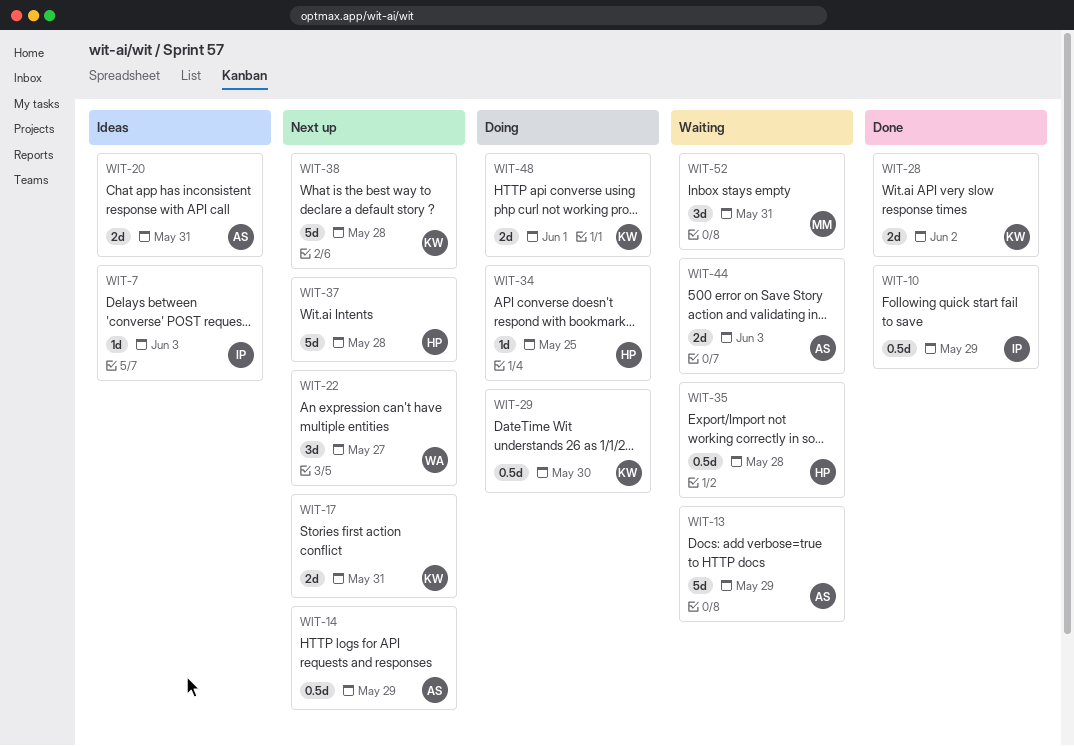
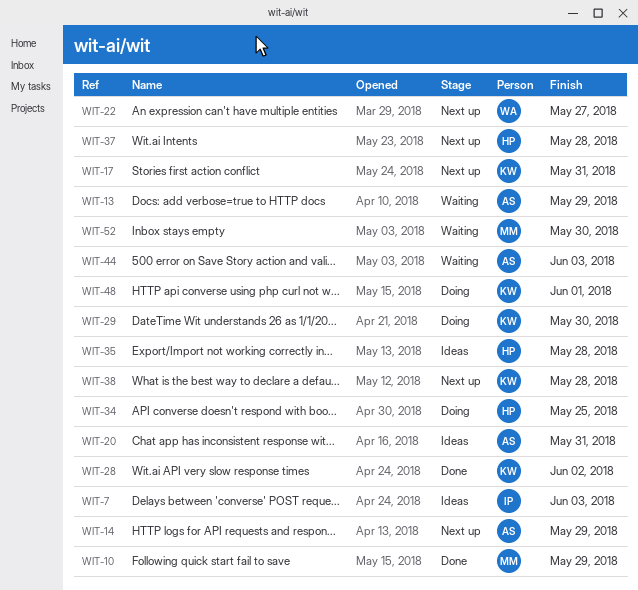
WIT-10, owner: IP -> MM
WIT-35, status: Waiting -> Ideas
WIT-52, due: May 31 -> May 30

